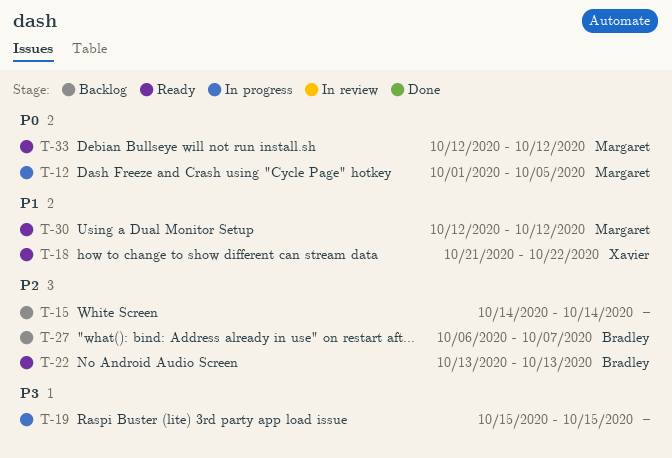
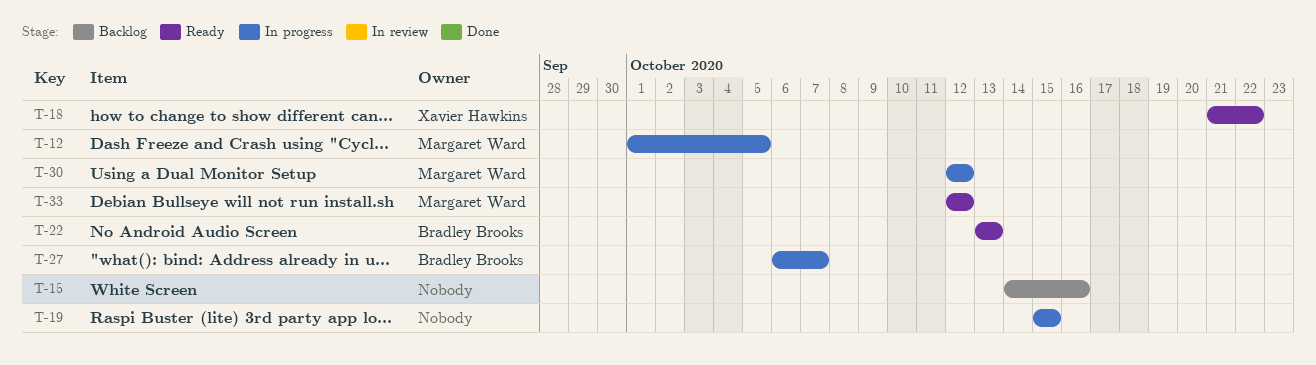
T-15, due: Oct 14 -> Oct 16
T-27, status: Backlog -> In progress
T-30, status: Ready -> In progress

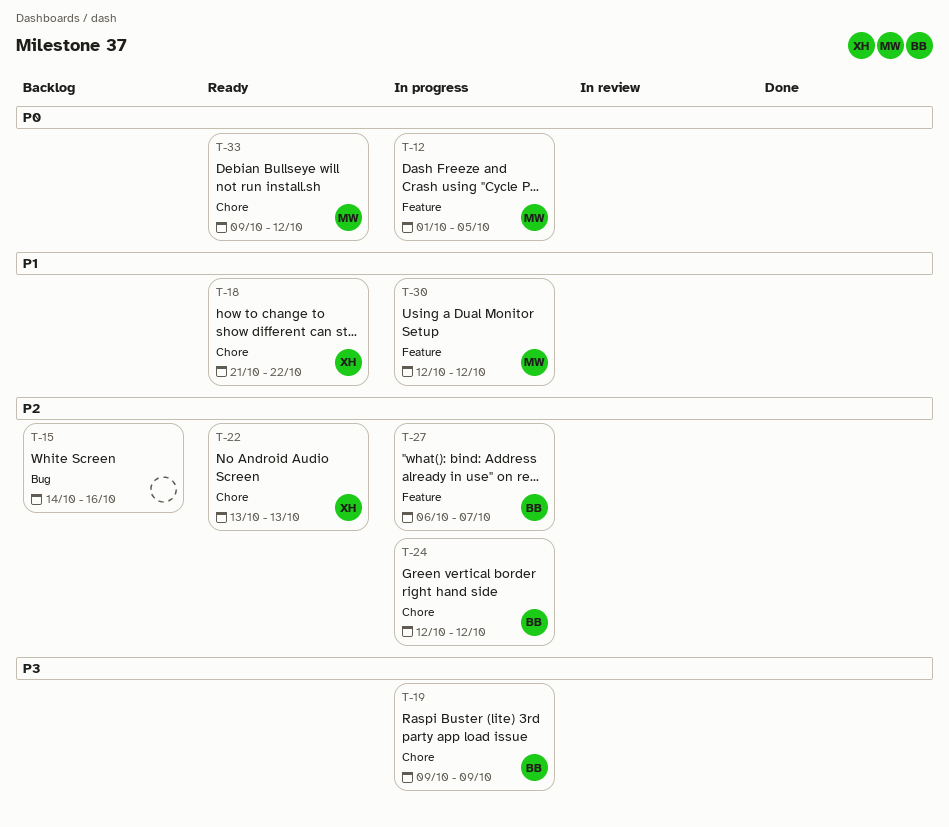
T-19, owner: none -> Bradley Brooks
T-19, start: Oct 15 -> Oct 9
T-19, due: Oct 15 -> Oct 9
T-22, owner: Bradley Brooks -> Xavier Hawkins
T-24: none -> present
T-33, start: Oct 12 -> Oct 9

